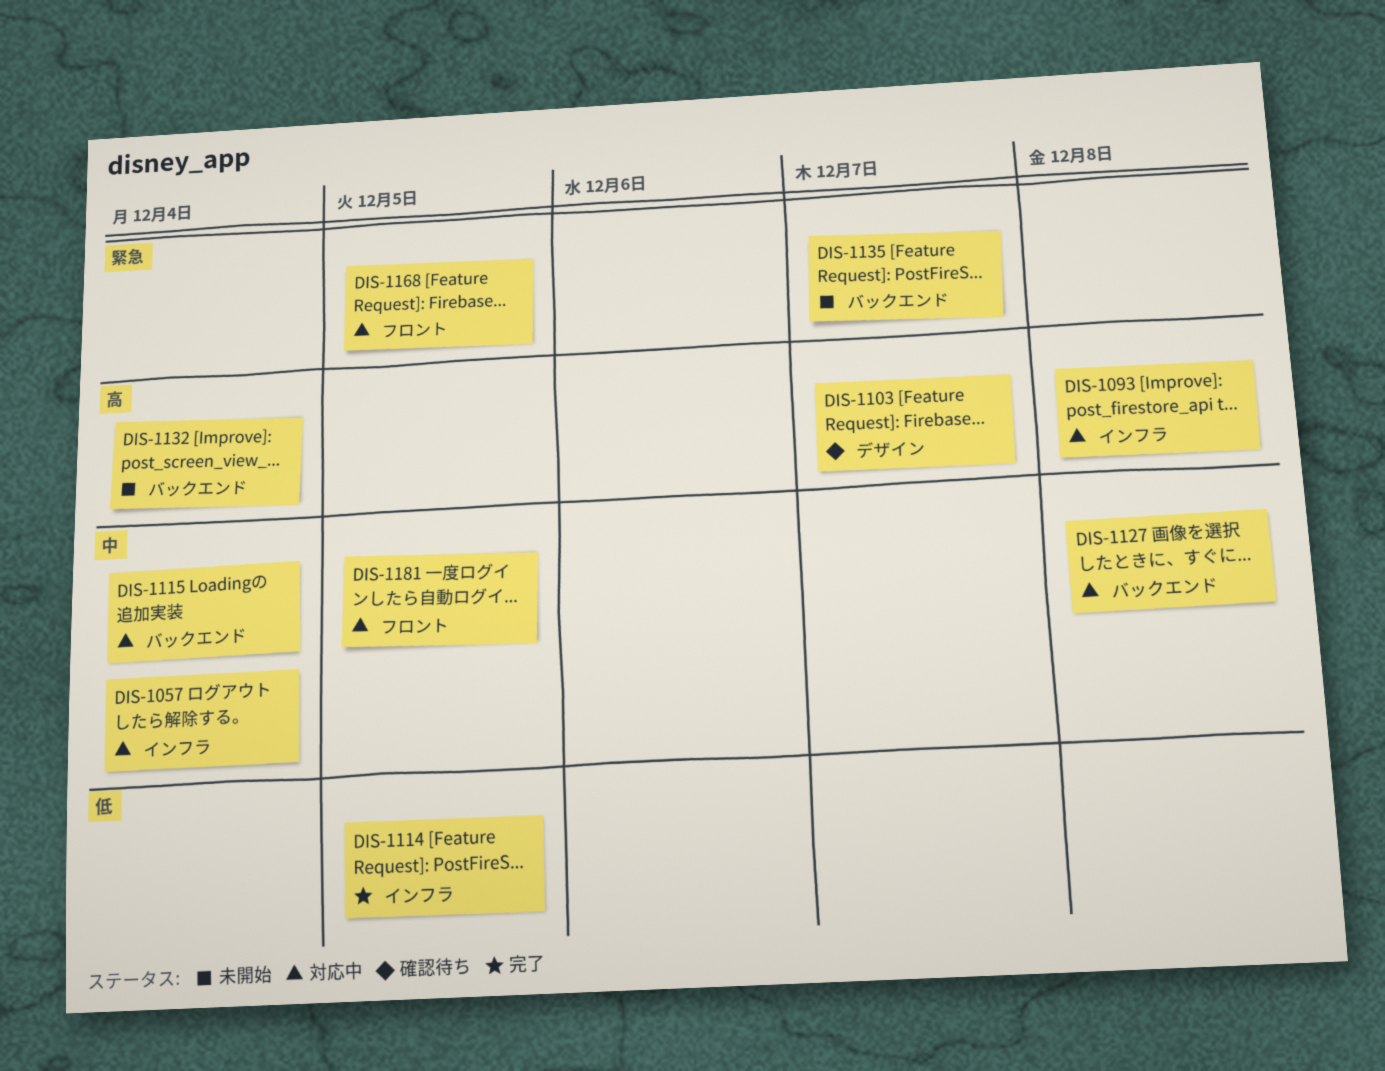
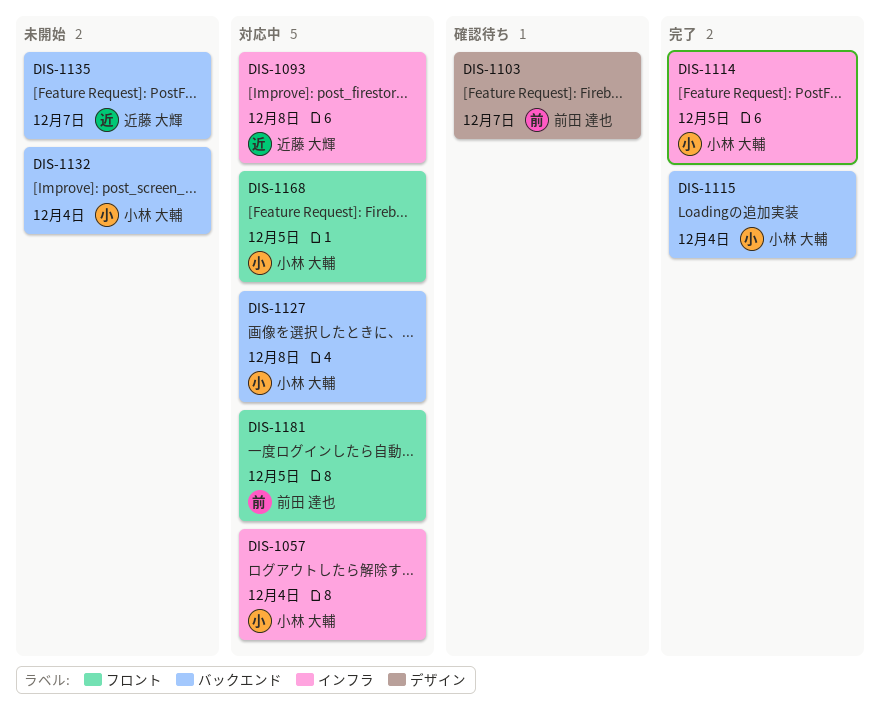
DIS-1115, status: 対応中 -> 完了

